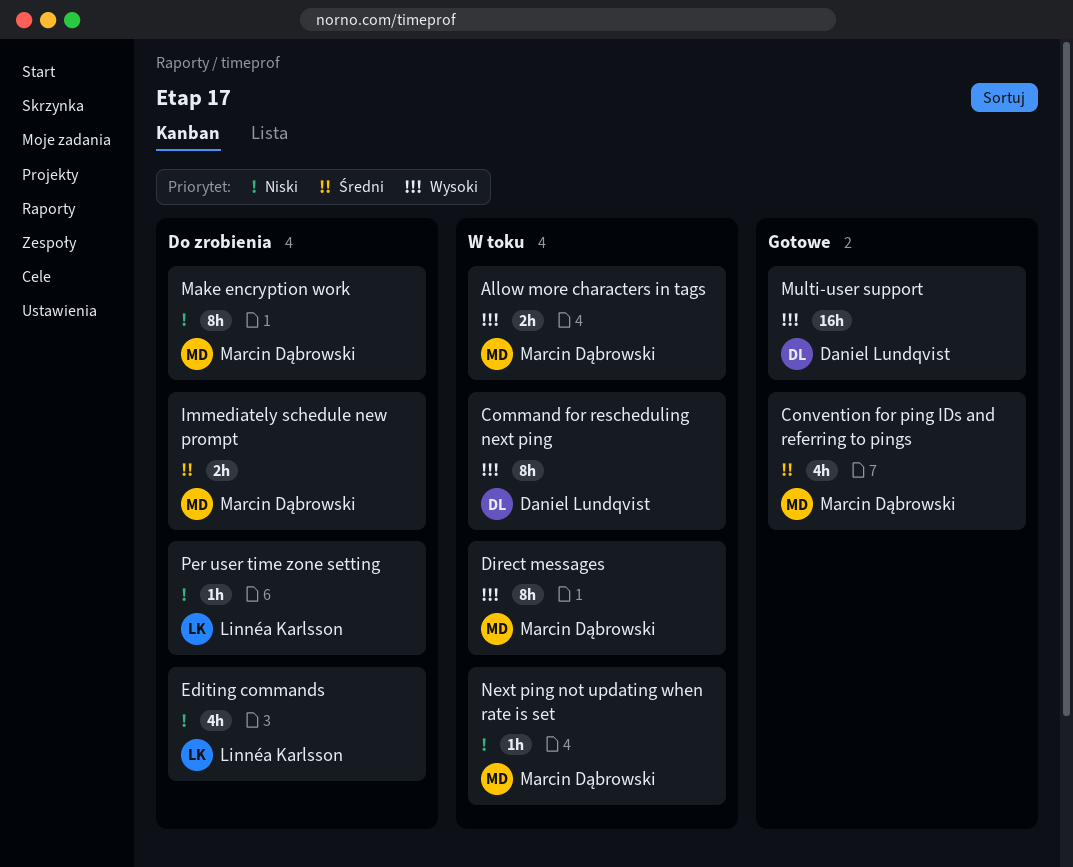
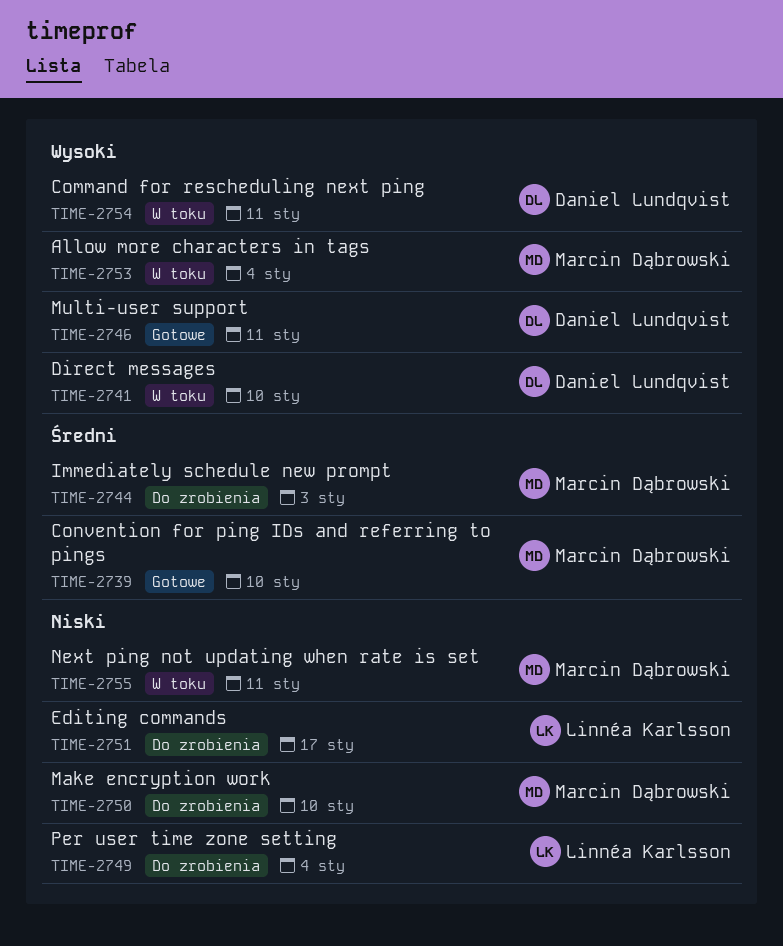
Direct messages, owner: Marcin Dąbrowski -> Daniel Lundqvist

